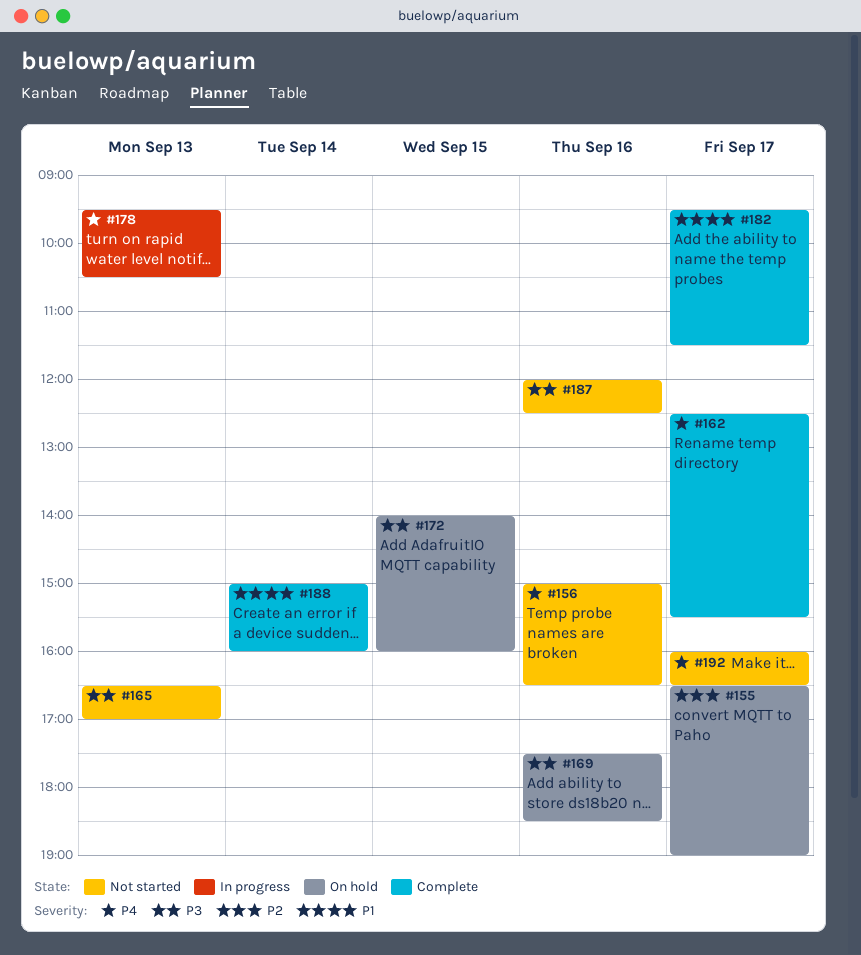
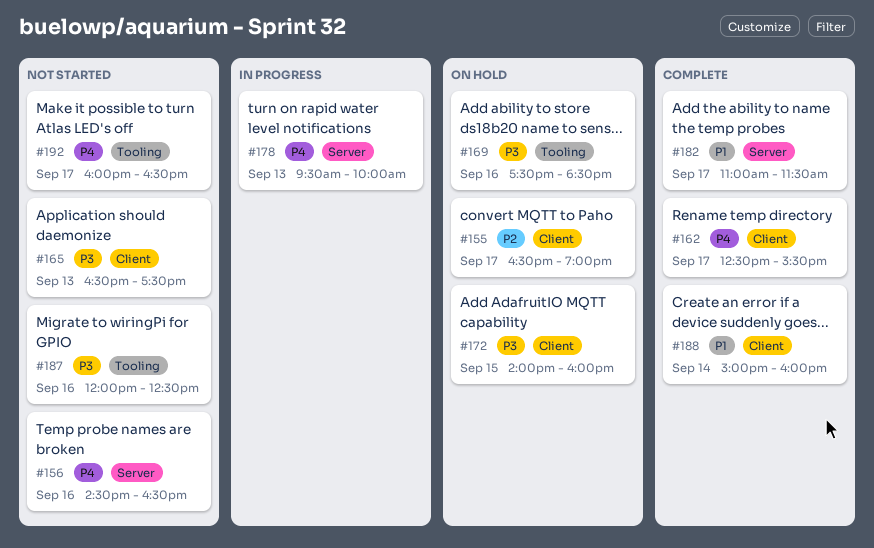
#156, begins: 15:00 -> 14:30
#165, ends: 17:00 -> 17:30
#178, ends: 10:30 -> 10:00
#182, begins: 09:30 -> 11:00

